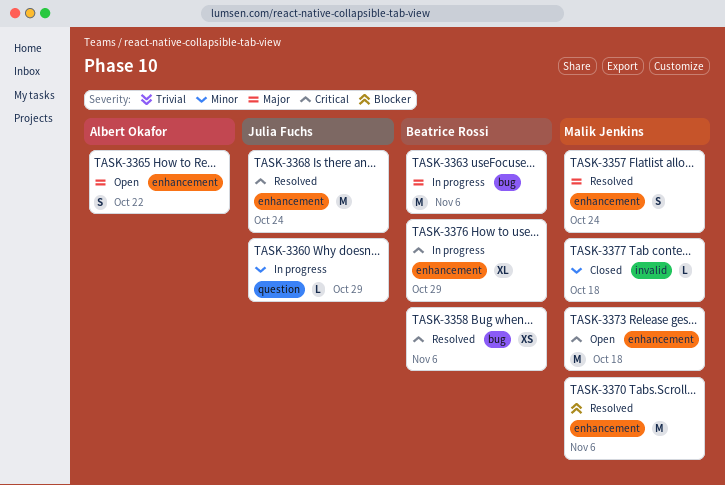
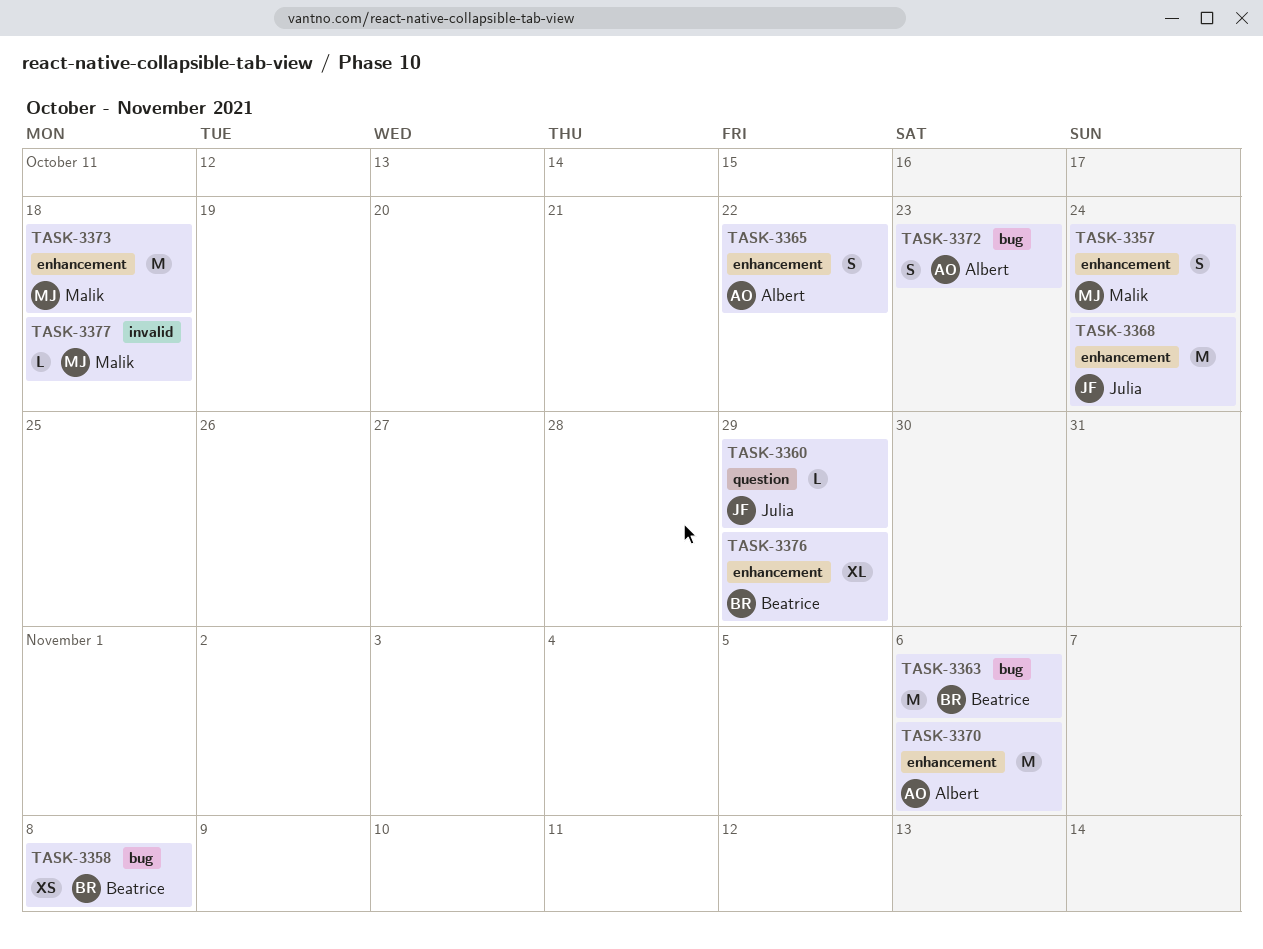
TASK-3358, due: Nov 6 -> Nov 8
TASK-3370, owner: Malik Jenkins -> Albert Okafor
TASK-3372: none -> present

